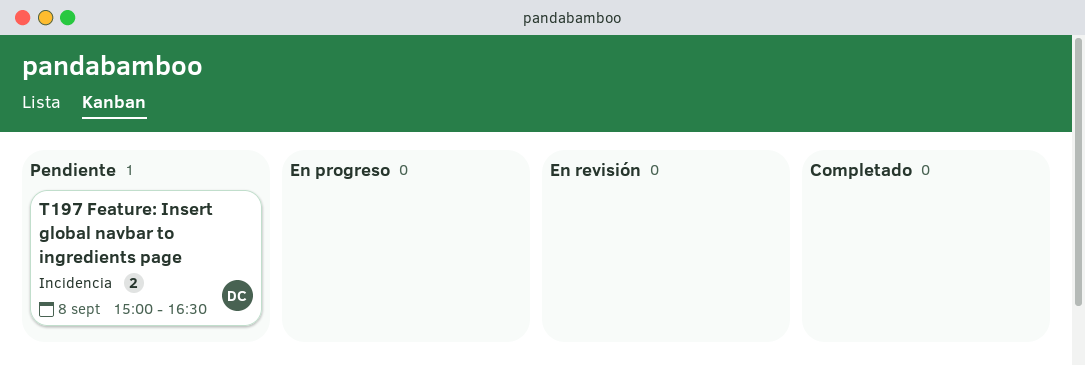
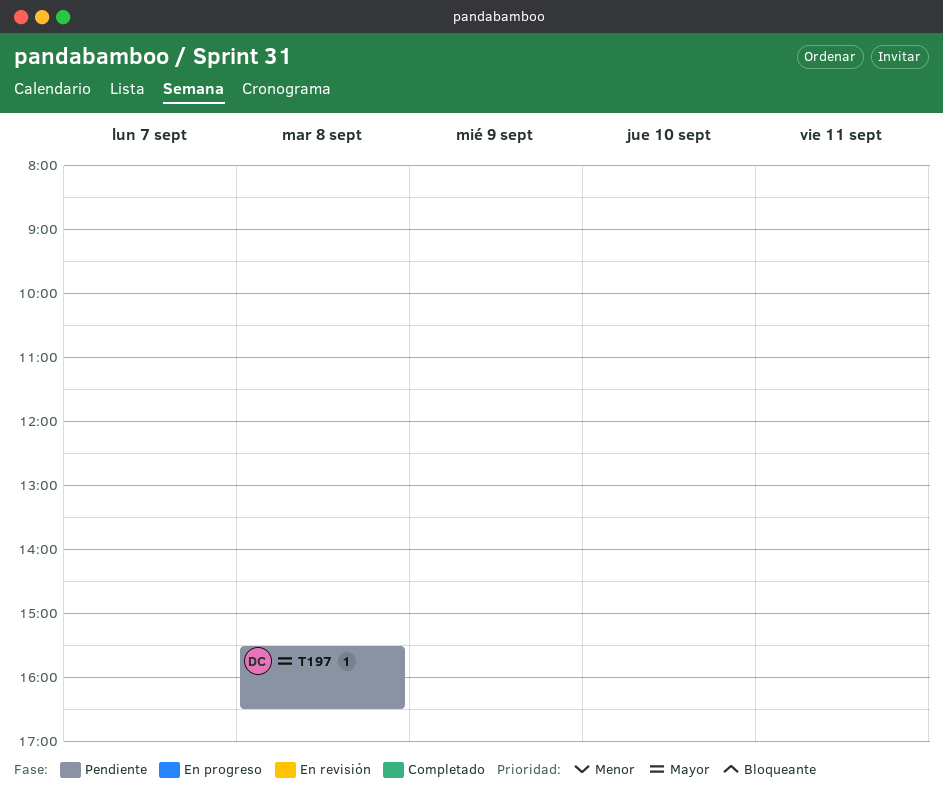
T197, estimate: 2 -> 1
T197, begins: 15:00 -> 15:30

